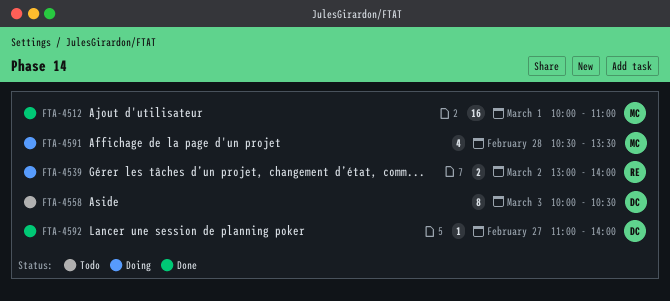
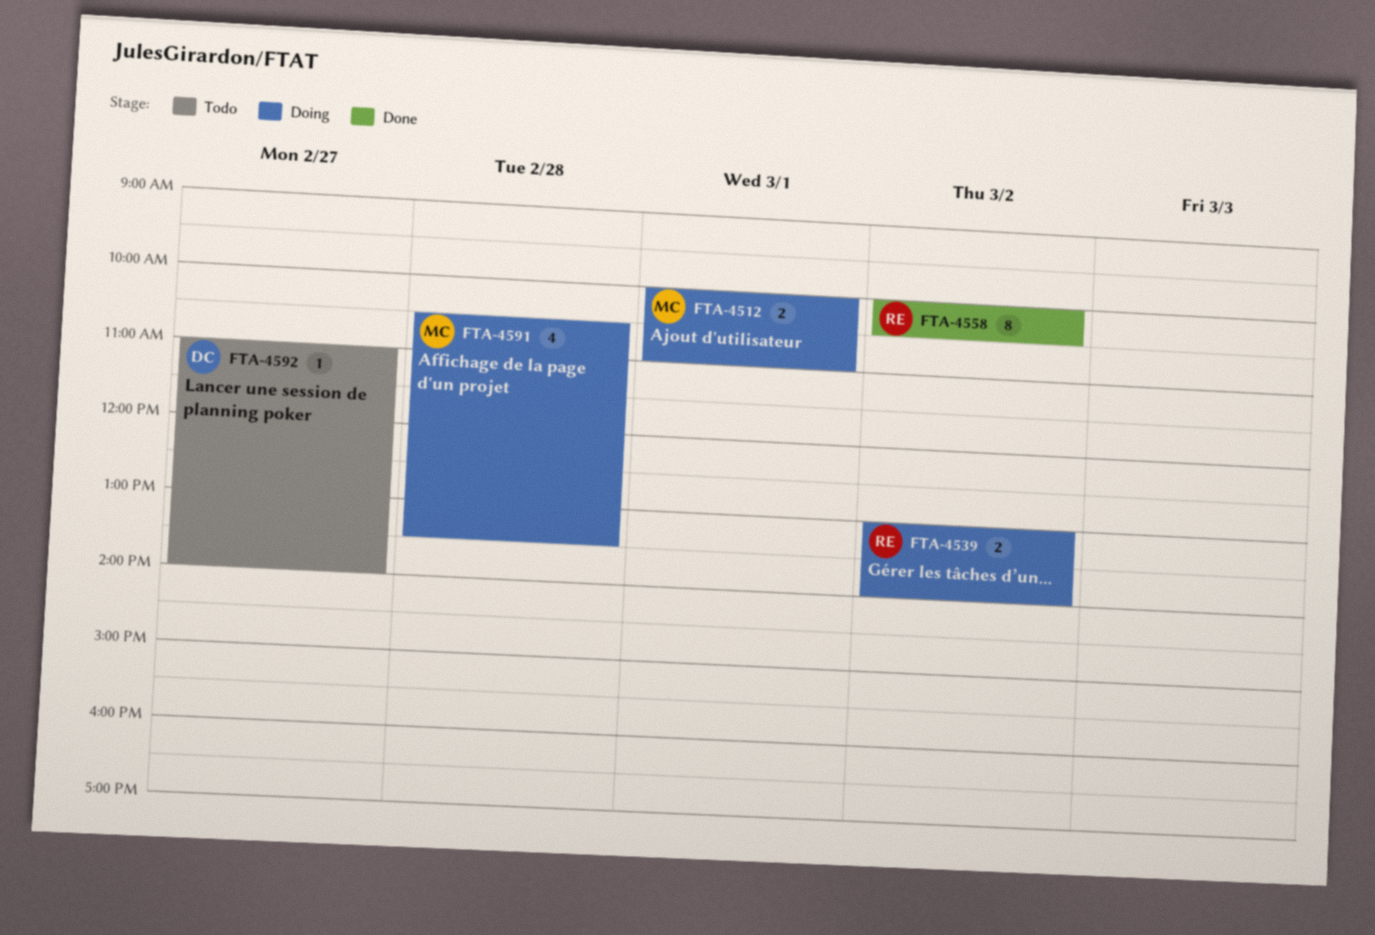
FTA-4512, status: Done -> Doing
FTA-4512, estimate: 16 -> 2
FTA-4558, status: Todo -> Done
FTA-4558, owner: DC -> RE
FTA-4558, day: Mar 3 -> Mar 2
FTA-4592, status: Done -> Todo

